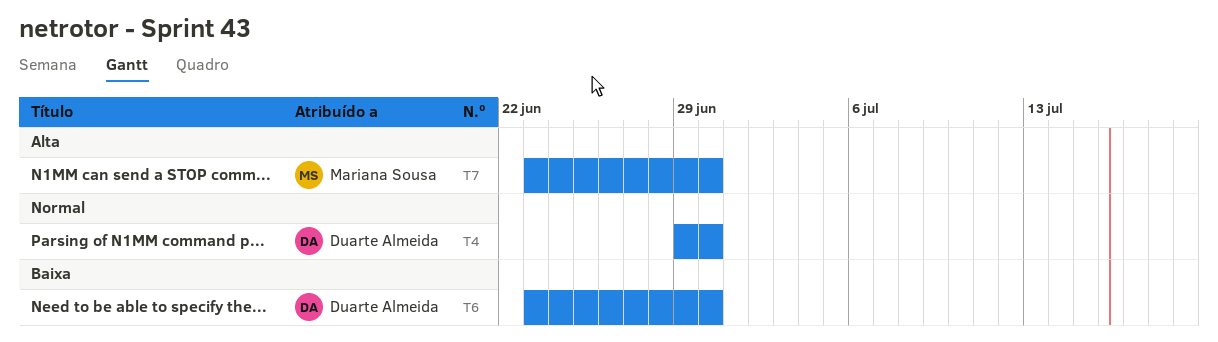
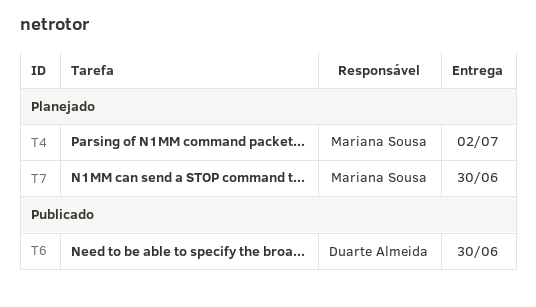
T4, owner: Duarte Almeida -> Mariana Sousa
T4, due: Jun 30 -> Jul 2

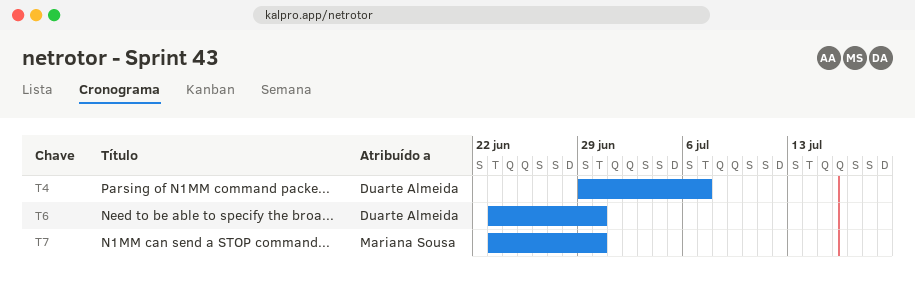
T4, owner: Mariana Sousa -> Duarte Almeida
T4, due: Jul 2 -> Jul 7

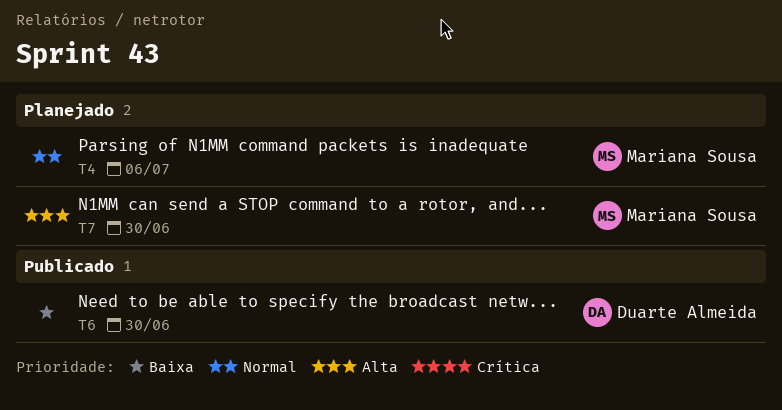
T4, owner: Duarte Almeida -> Mariana Sousa
T4, due: Jul 7 -> Jul 6

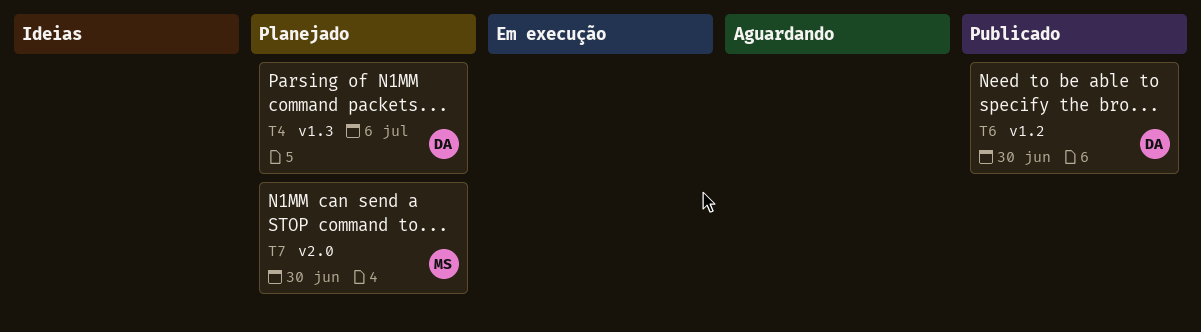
T4, owner: Mariana Sousa -> Duarte Almeida

